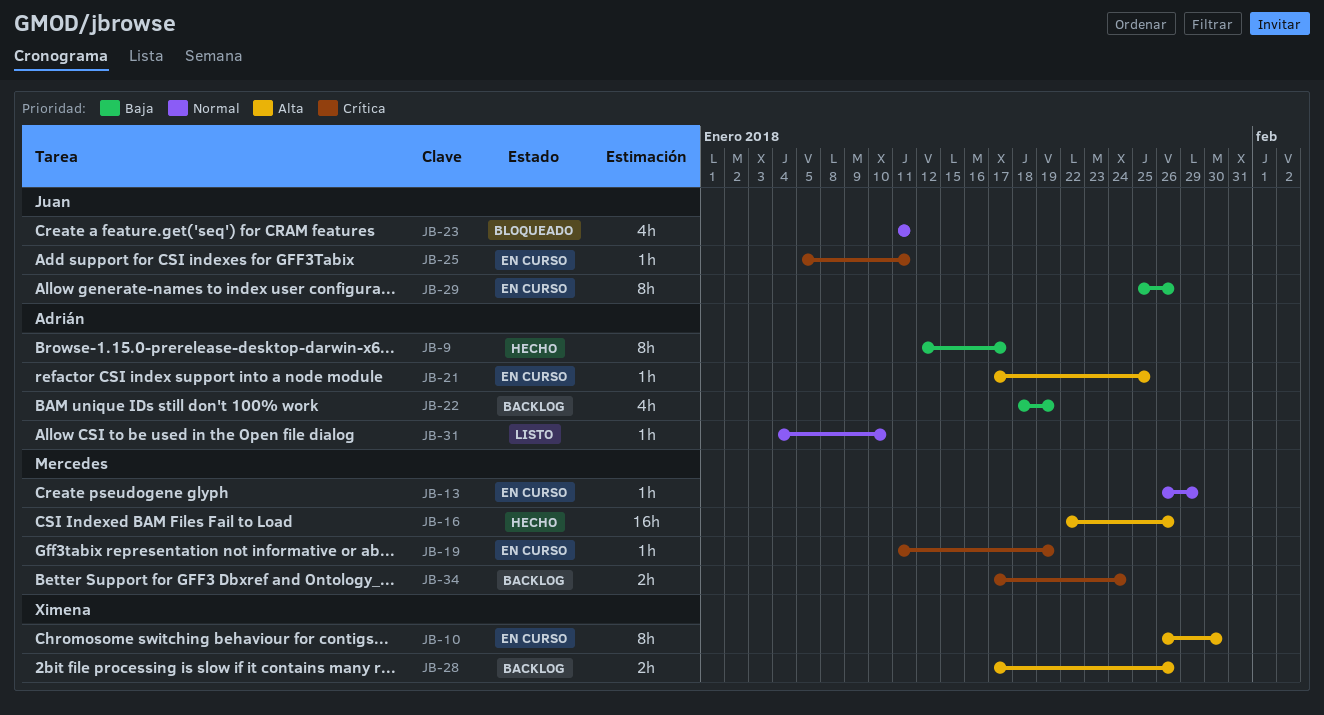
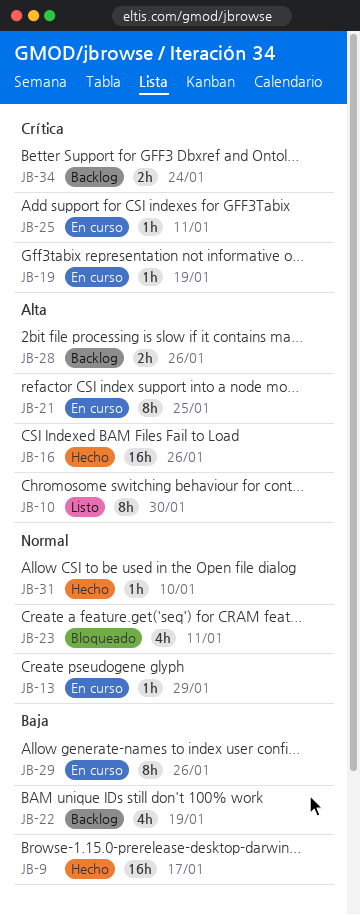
JB-9, estimate: 8h -> 16h
JB-10, status: En curso -> Listo
JB-21, estimate: 1h -> 8h
JB-31, status: Listo -> Hecho

